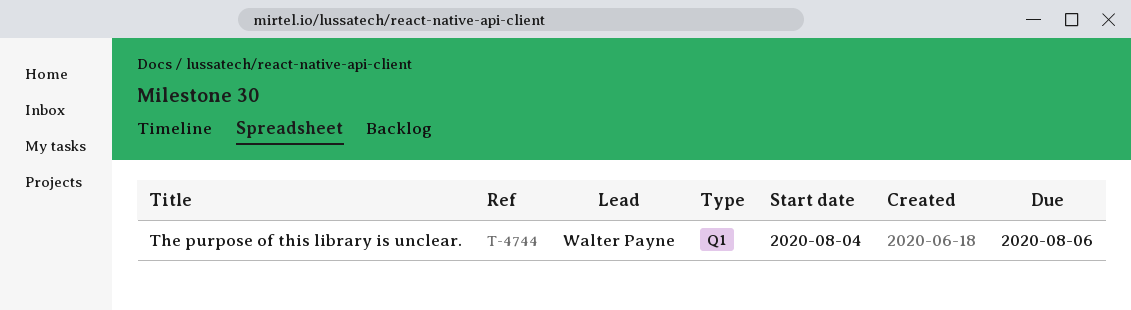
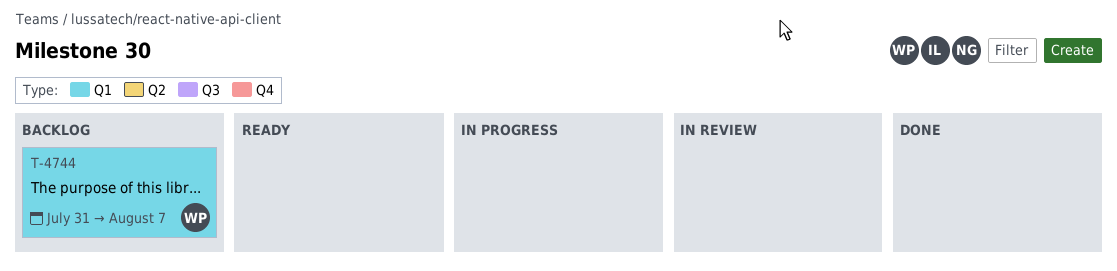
T-4744, start: Aug 4 -> Jul 31
T-4744, due: Aug 6 -> Aug 7

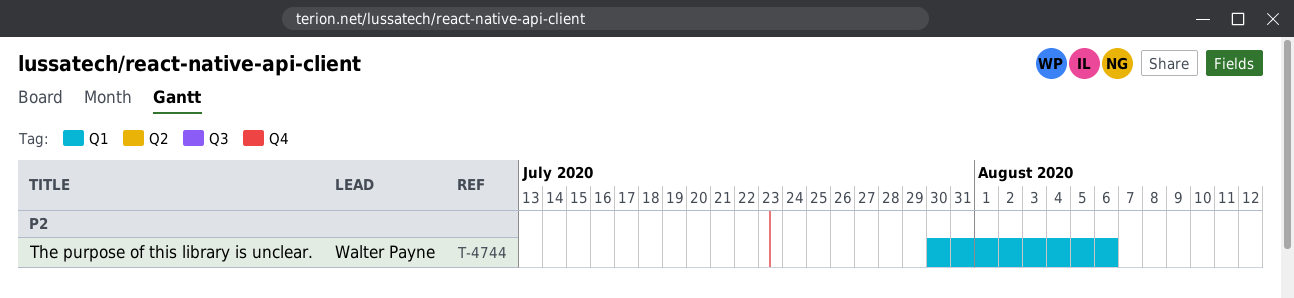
T-4744, start: Jul 31 -> Jul 30
T-4744, due: Aug 7 -> Aug 6

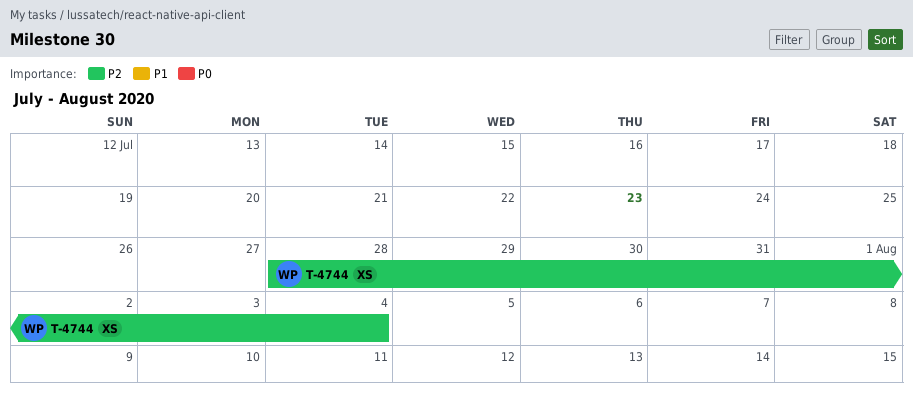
T-4744, start: Jul 30 -> Jul 28
T-4744, due: Aug 6 -> Aug 4

